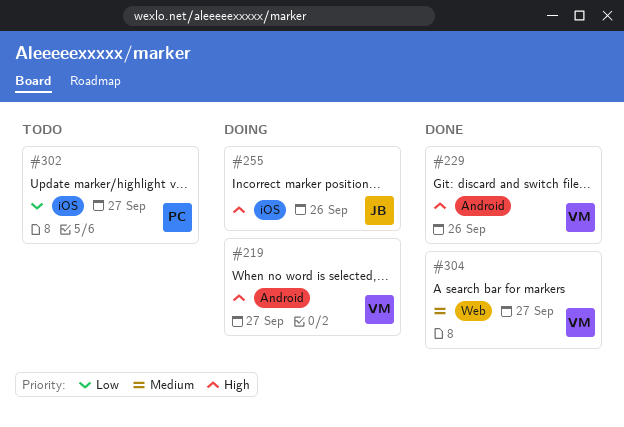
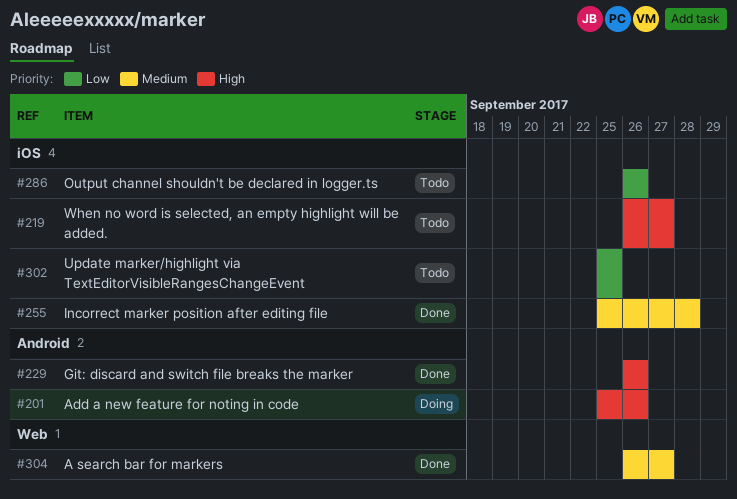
#201: none -> present
#219, status: Doing -> Todo
#219, label: Android -> iOS
#255, status: Doing -> Done
#255, priority: High -> Medium
#255, due: Sep 26 -> Sep 28
#286: none -> present
#302, due: Sep 27 -> Sep 25

